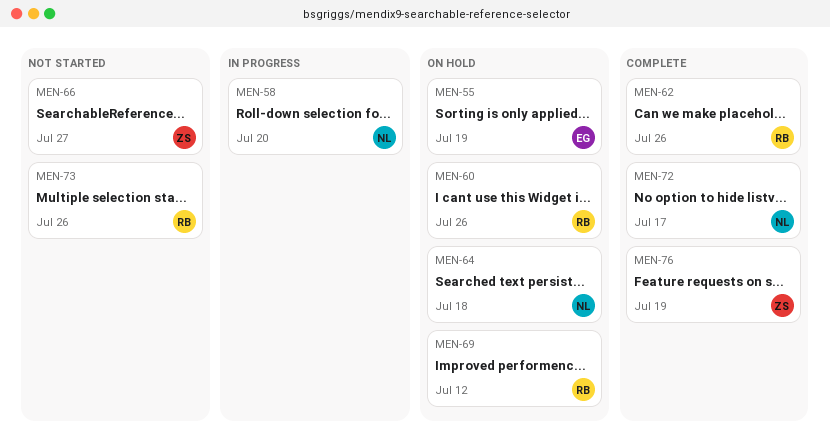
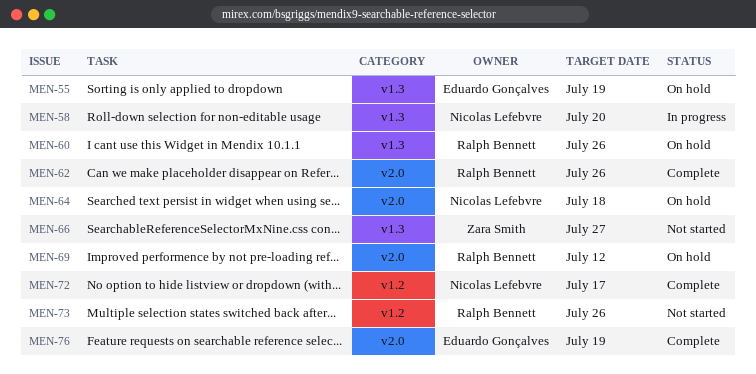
MEN-76, owner: Zara Smith -> Eduardo Gonçalves

